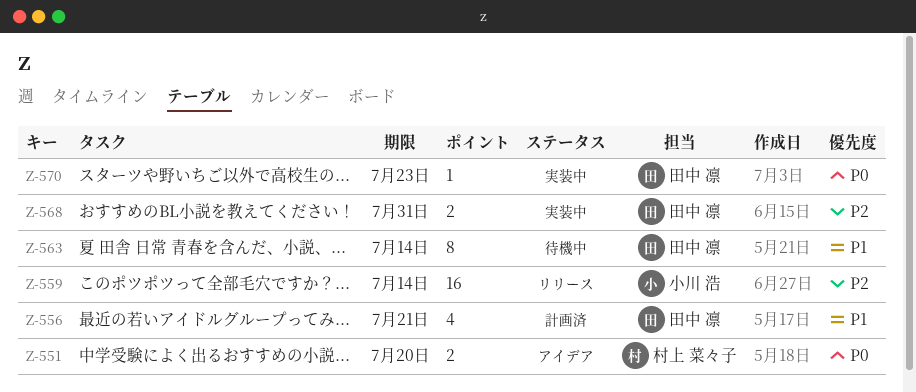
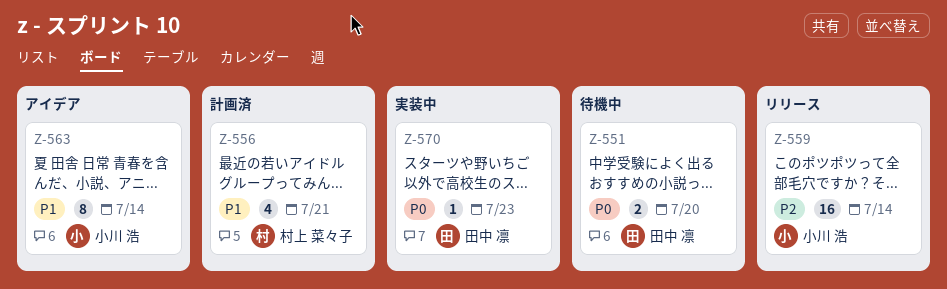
Z-551, status: アイデア -> 待機中
Z-551, owner: 村上 菜々子 -> 田中 凛
Z-556, owner: 田中 凛 -> 村上 菜々子
Z-563, status: 待機中 -> アイデア
Z-563, owner: 田中 凛 -> 小川 浩
Z-568: present -> none

